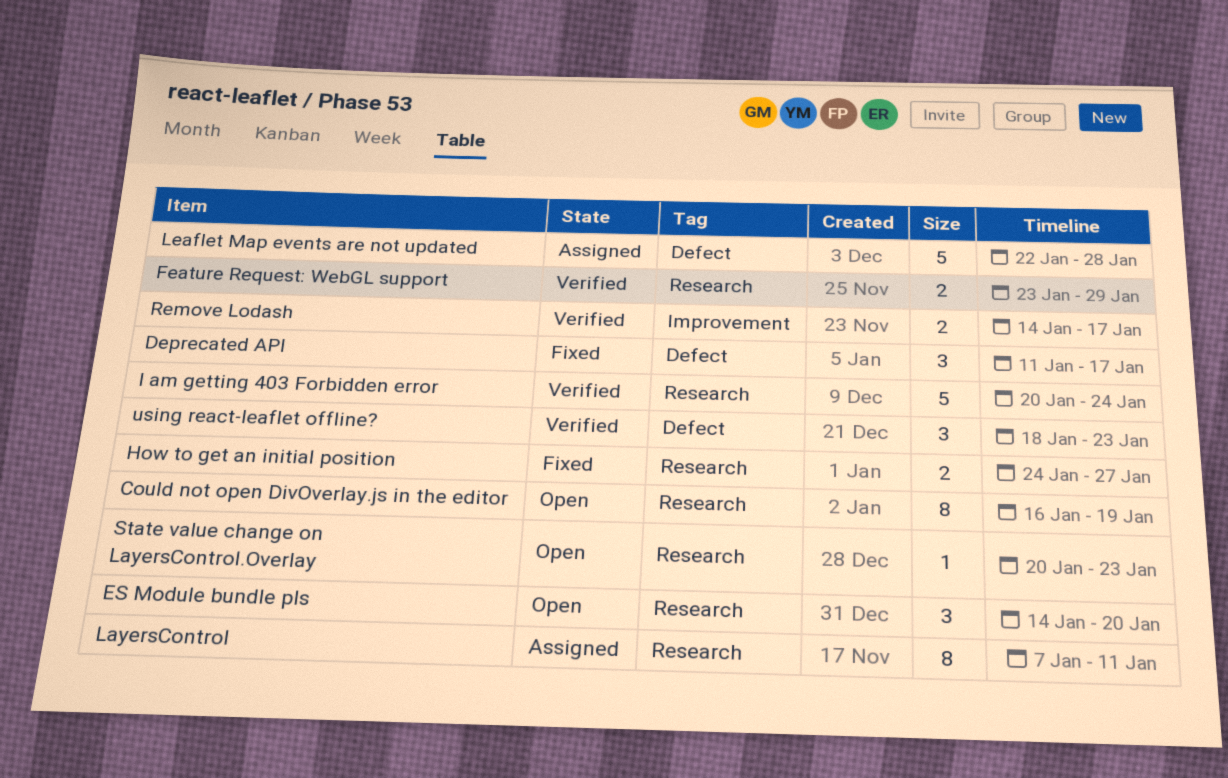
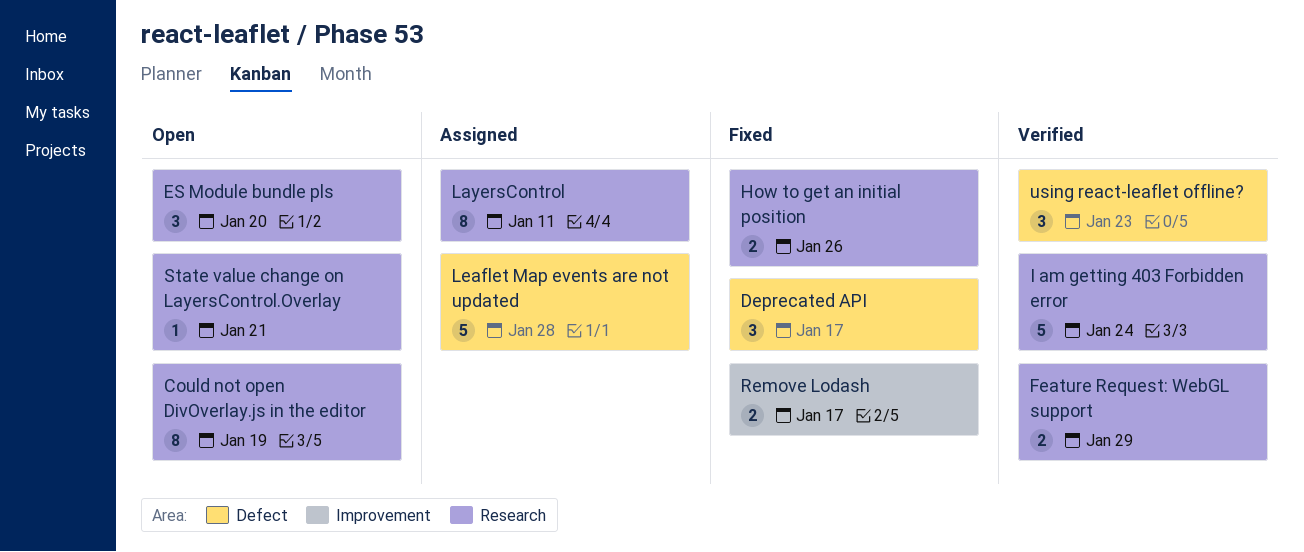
How to get an initial position, due: Jan 27 -> Jan 26
Remove Lodash, status: Verified -> Fixed
State value change on LayersControl.Overlay, due: Jan 23 -> Jan 21

